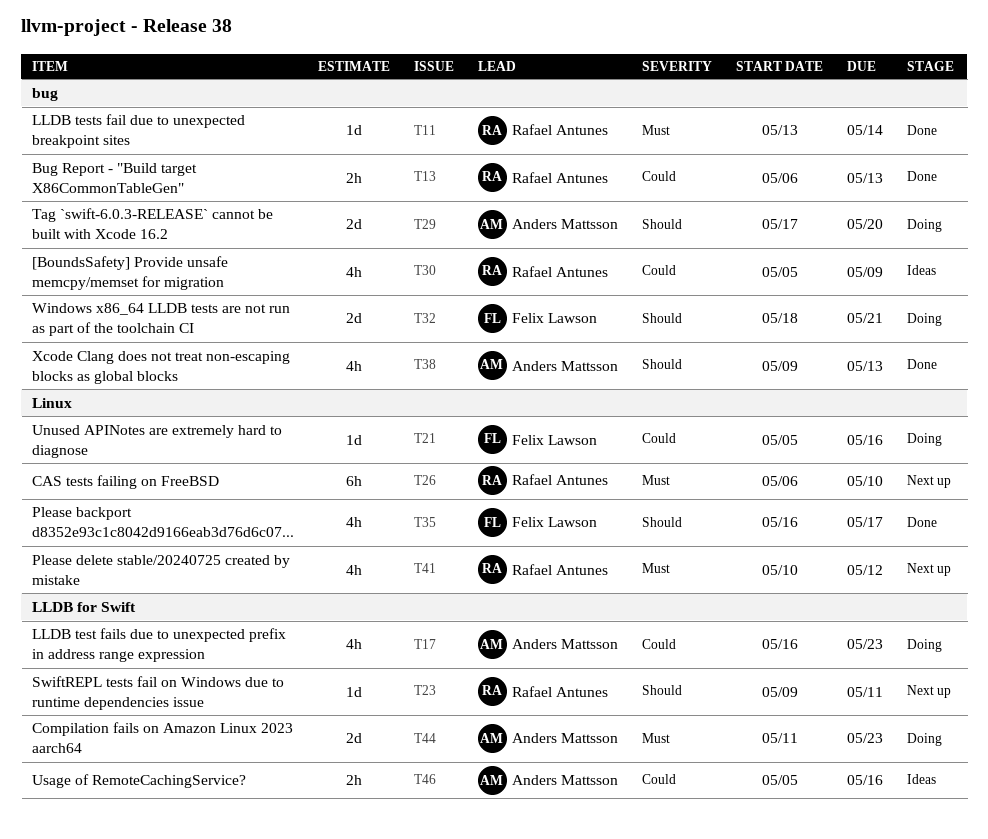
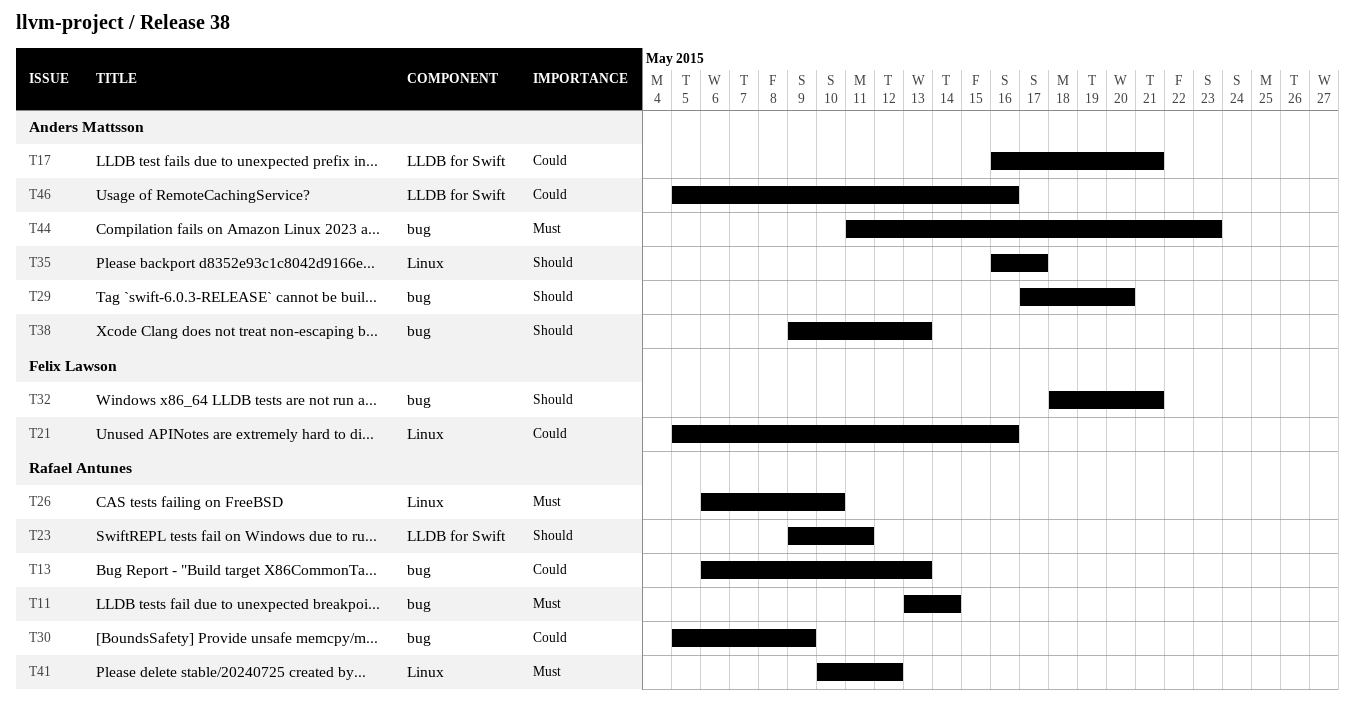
T17, due: May 23 -> May 21
T35, owner: Felix Lawson -> Anders Mattsson
T44, label: LLDB for Swift -> bug

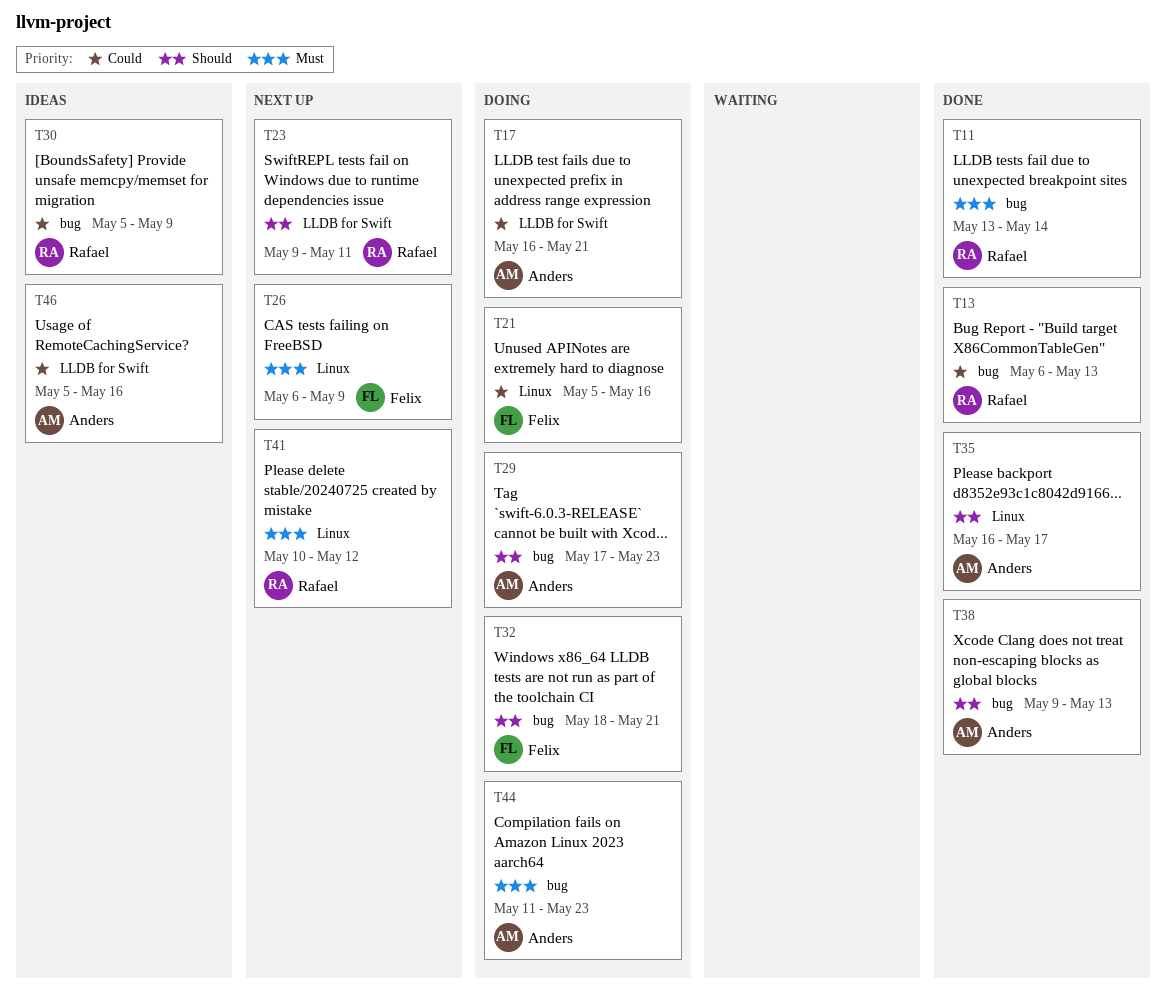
T26, owner: Rafael Antunes -> Felix Lawson
T26, due: May 10 -> May 9
T29, due: May 20 -> May 23

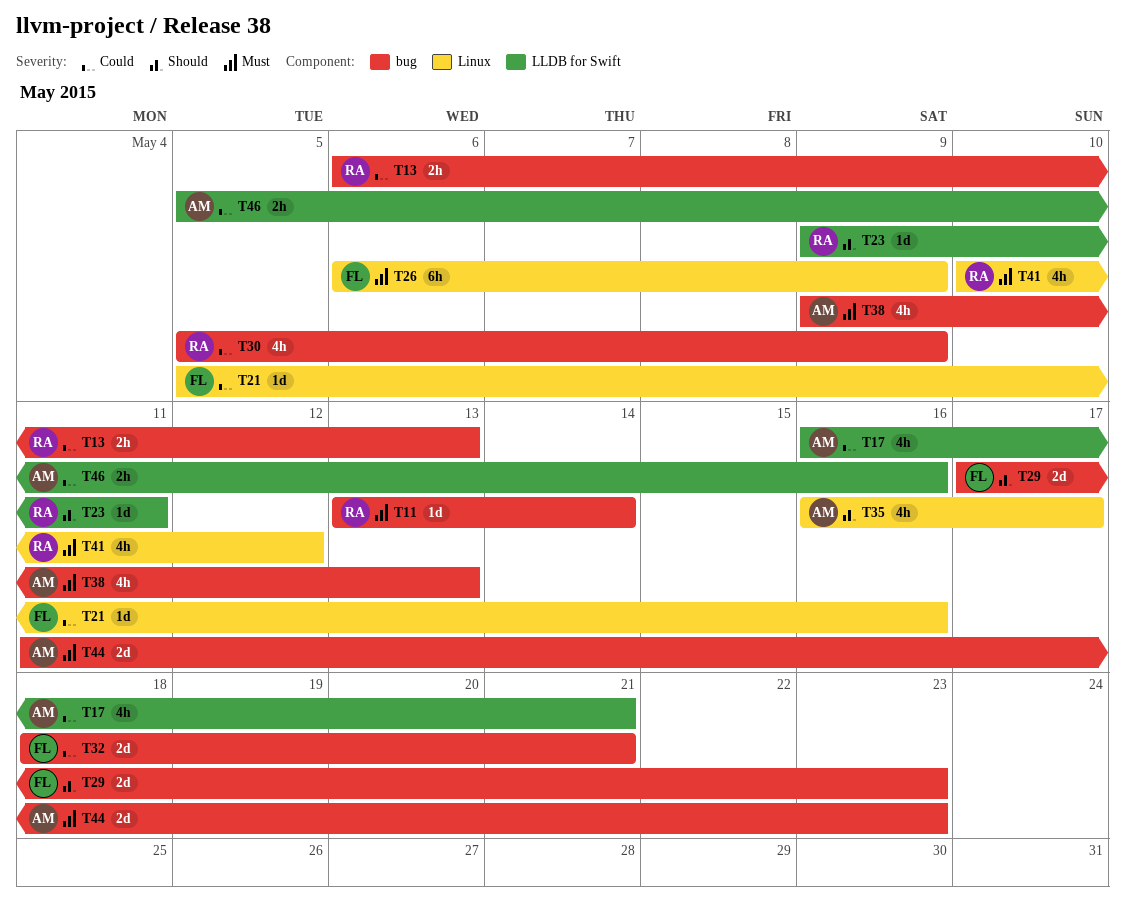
T29, owner: Anders -> Felix
T32, priority: Should -> Could
T38, priority: Should -> Must

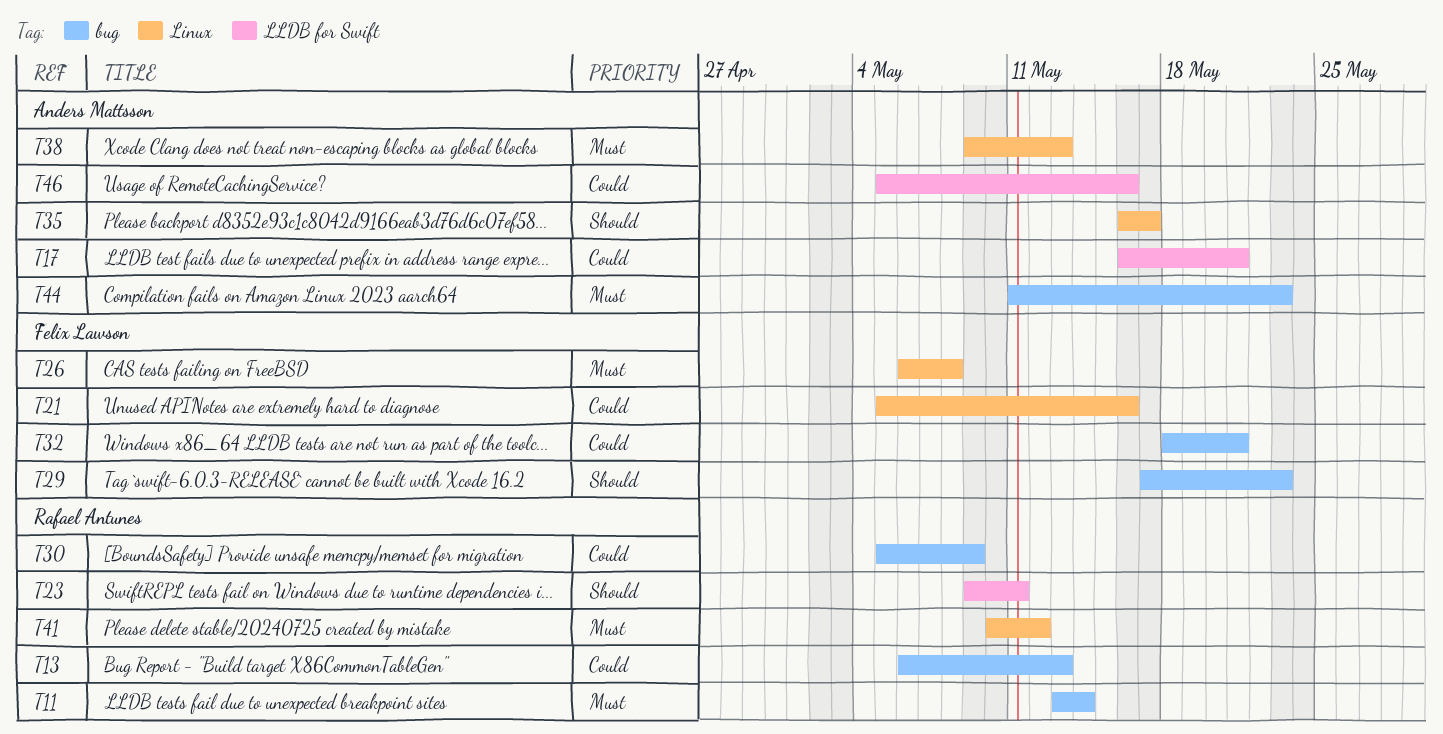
T26, due: May 9 -> May 8
T38, label: bug -> Linux

